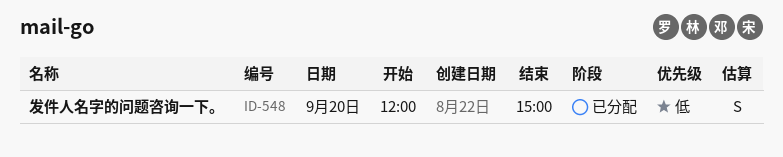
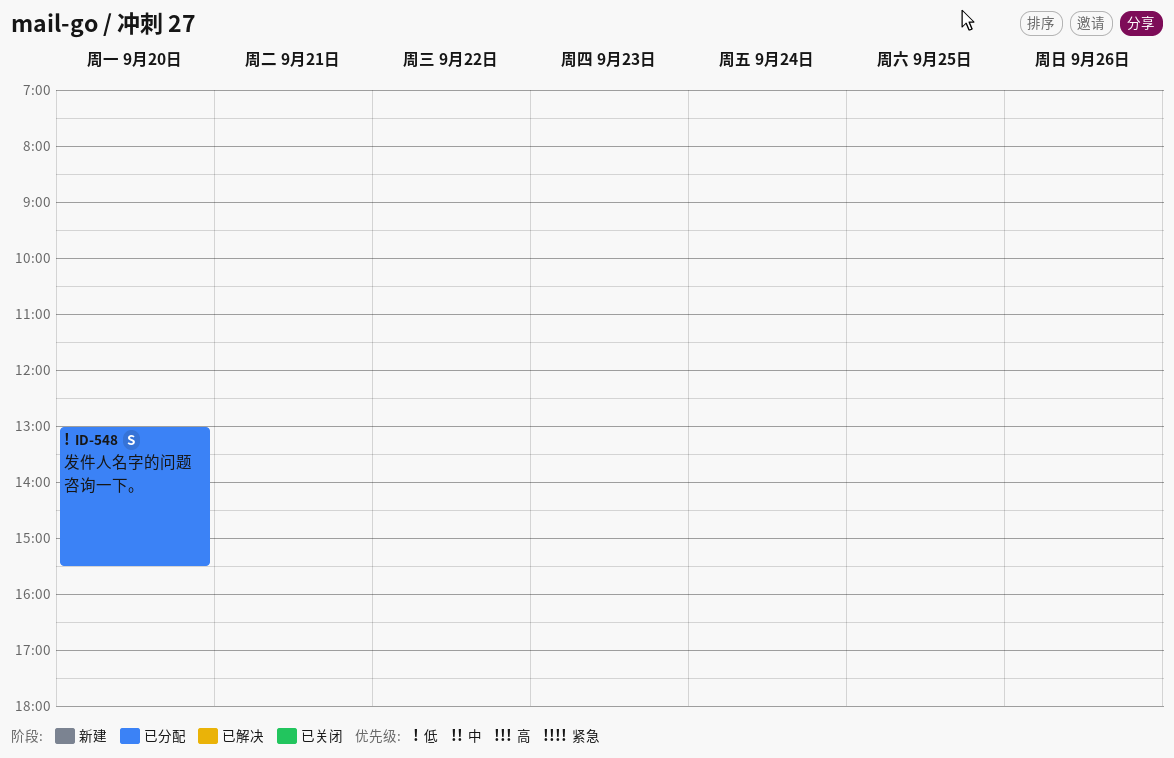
ID-548, begins: 12:00 -> 13:00
ID-548, ends: 15:00 -> 15:30

